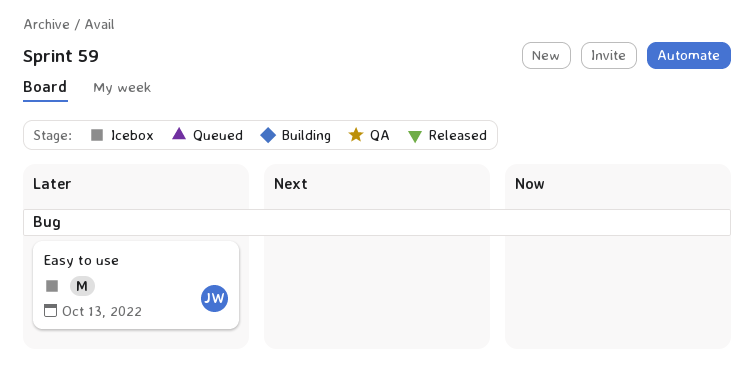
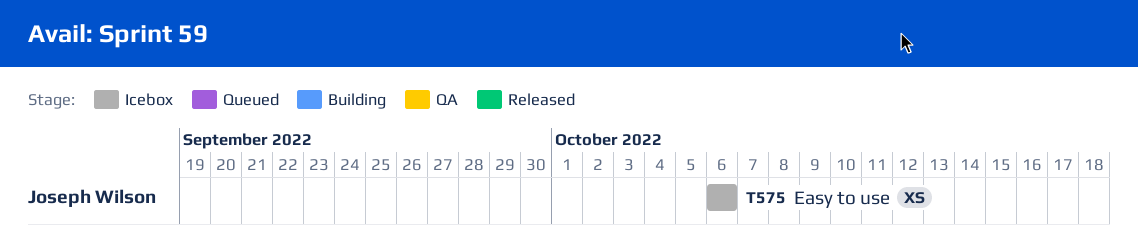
Easy to use, estimate: M -> XS
Easy to use, due: Oct 13 -> Oct 6

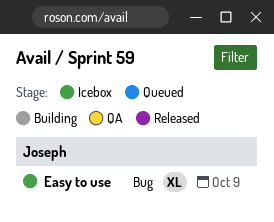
Easy to use, estimate: XS -> XL
Easy to use, due: Oct 6 -> Oct 9

